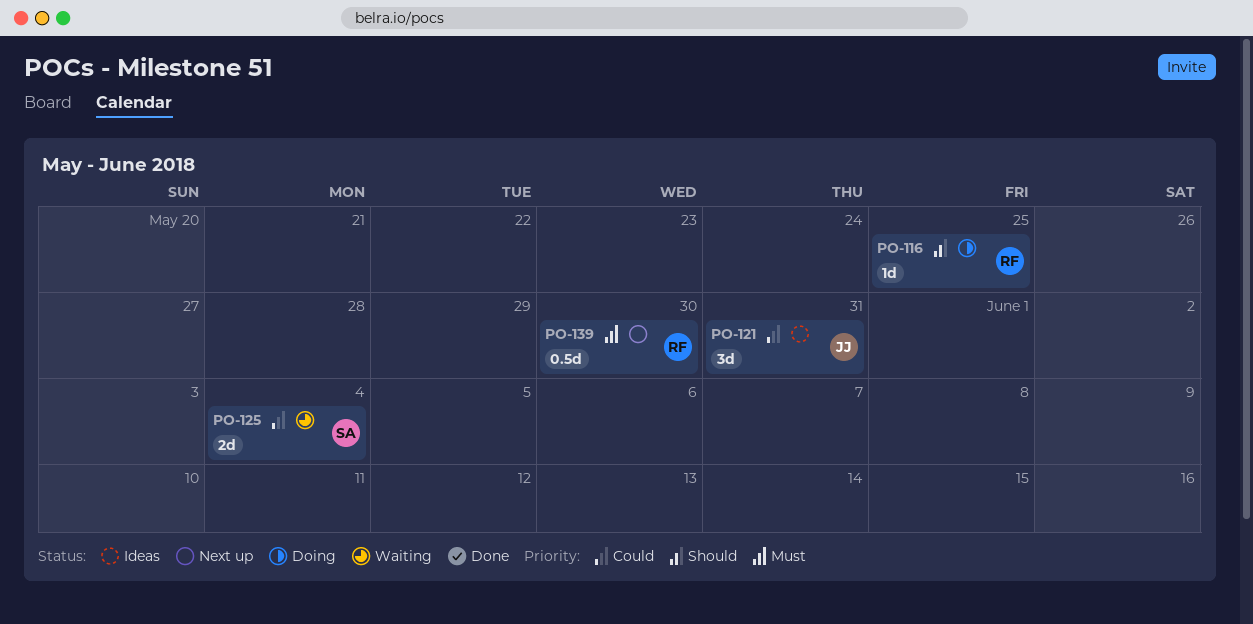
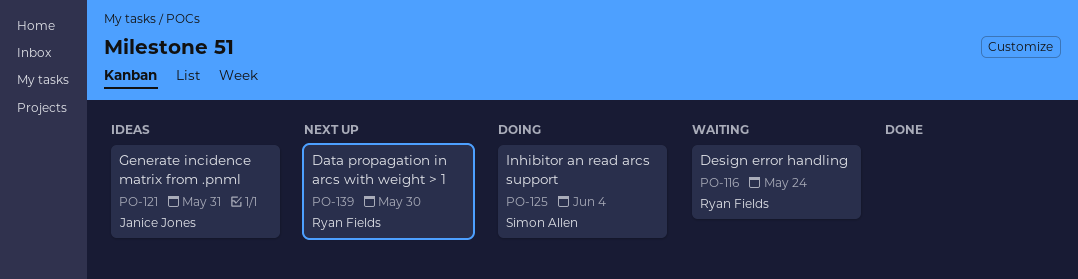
PO-116, status: Doing -> Waiting
PO-116, due: May 25 -> May 24
PO-125, status: Waiting -> Doing

